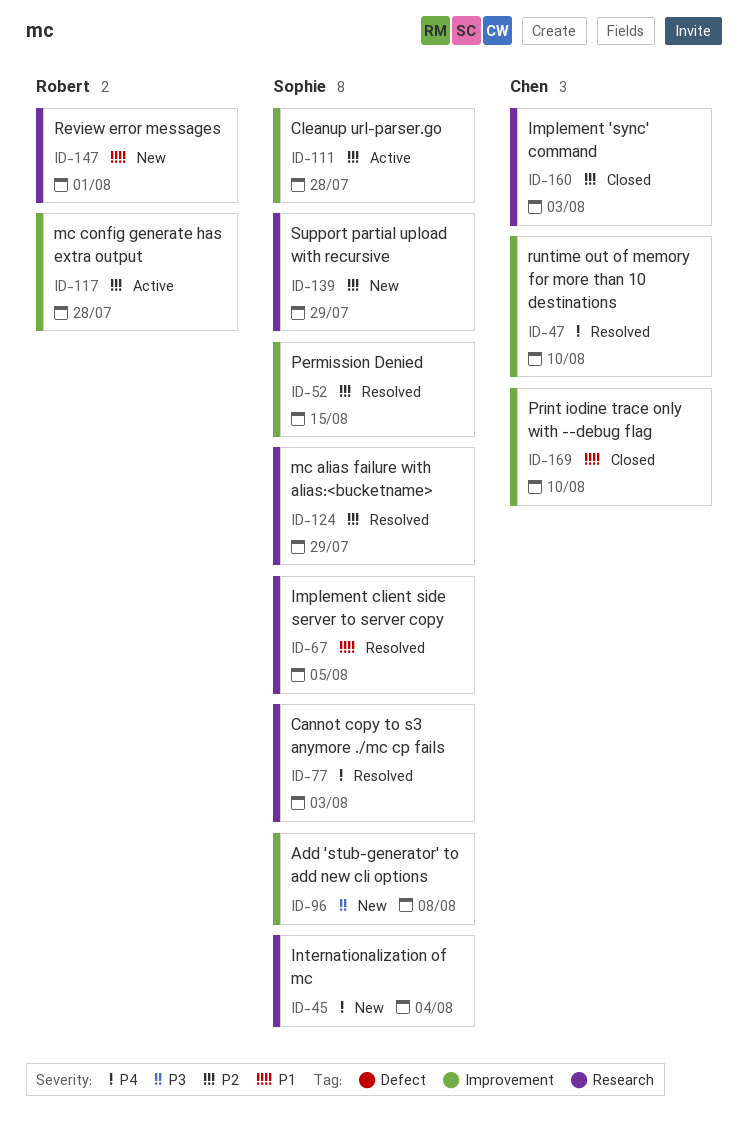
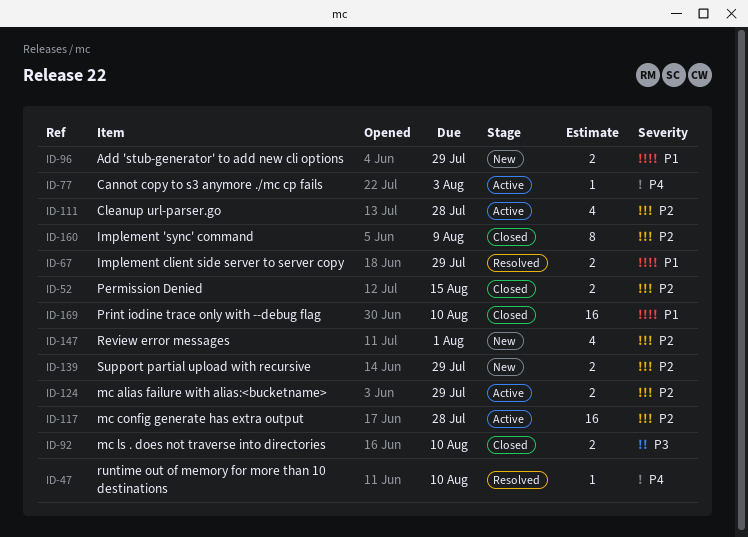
ID-45: present -> none
ID-52, status: Resolved -> Closed
ID-67, due: Aug 5 -> Jul 29
ID-77, status: Resolved -> Active
ID-92: none -> present
ID-96, priority: P3 -> P1
ID-96, due: Aug 8 -> Jul 29
ID-124, status: Resolved -> Active
ID-147, priority: P1 -> P2
ID-160, due: Aug 3 -> Aug 9

